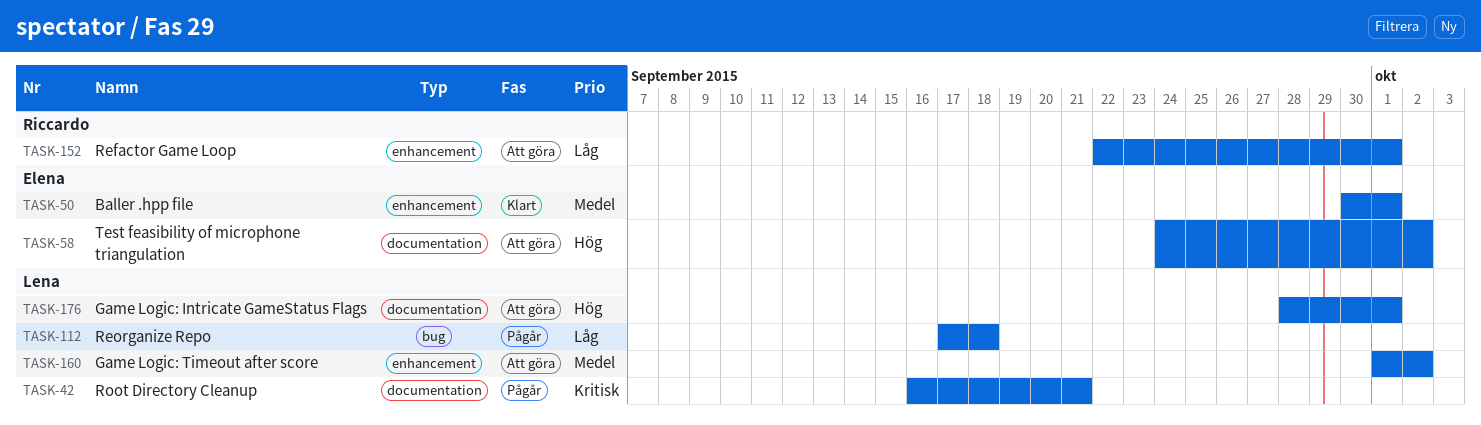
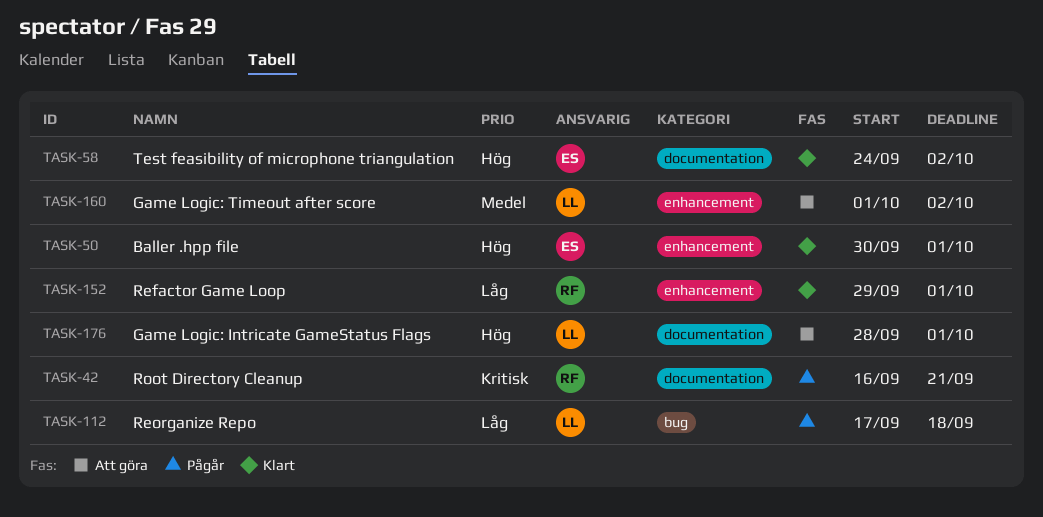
TASK-42, owner: Lena -> Riccardo
TASK-50, priority: Medel -> Hög
TASK-58, status: Att göra -> Klart
TASK-152, status: Att göra -> Klart
TASK-152, start: Sep 22 -> Sep 29

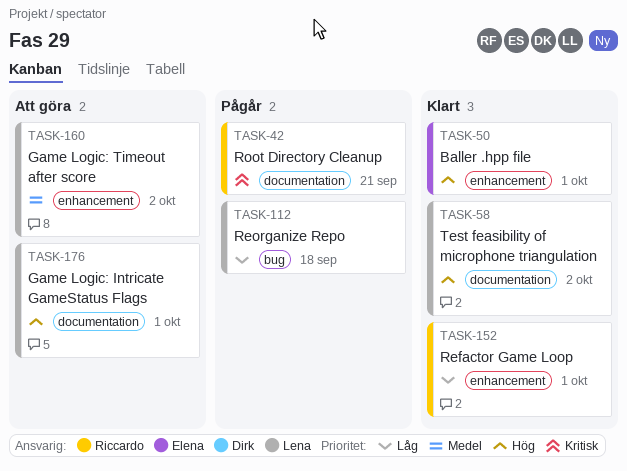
TASK-58, owner: Elena -> Lena

